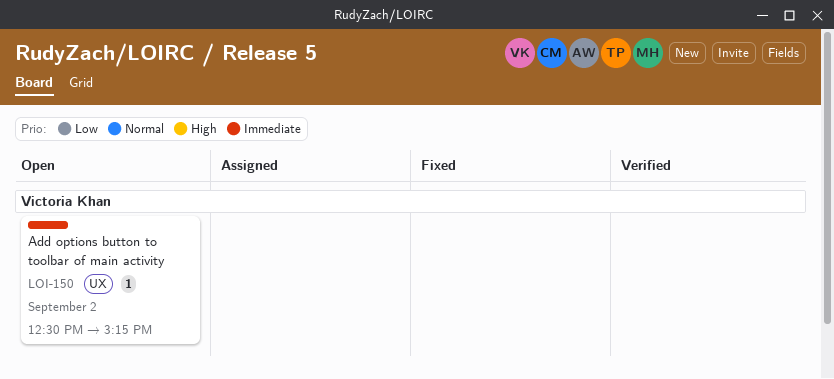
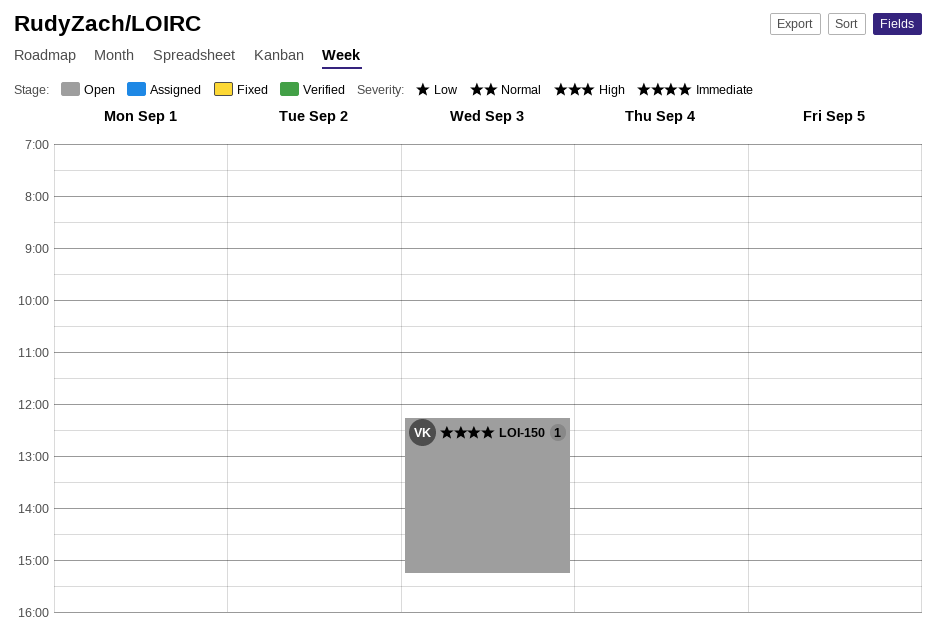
LOI-150, day: Sep 2 -> Sep 3
LOI-150, begins: 12:30 -> 12:15

